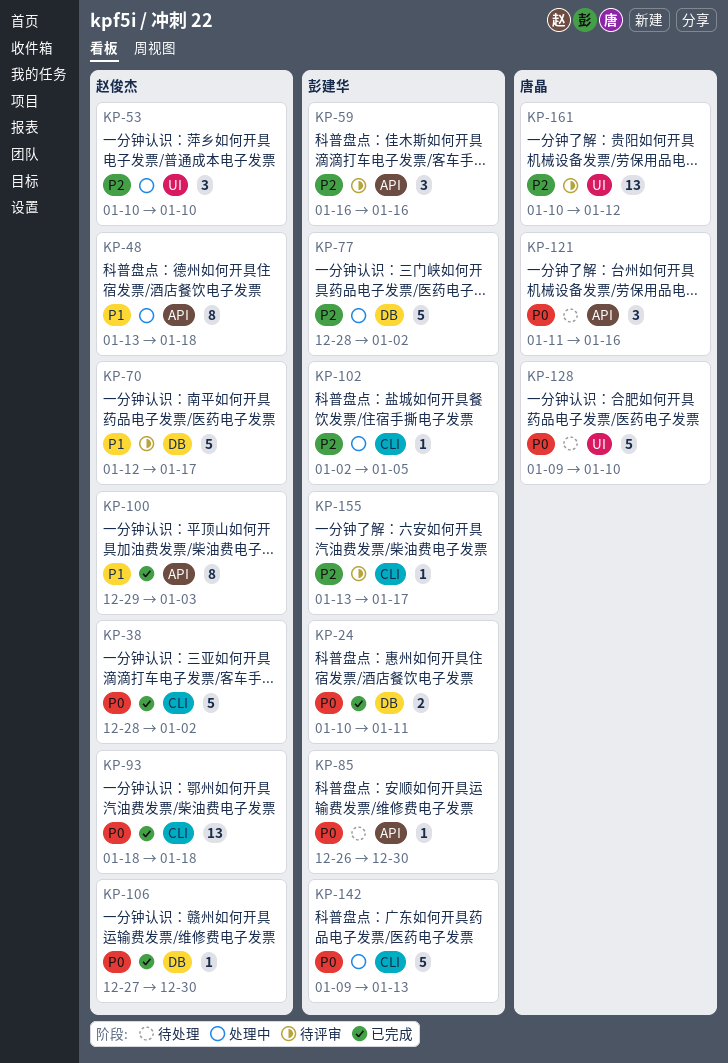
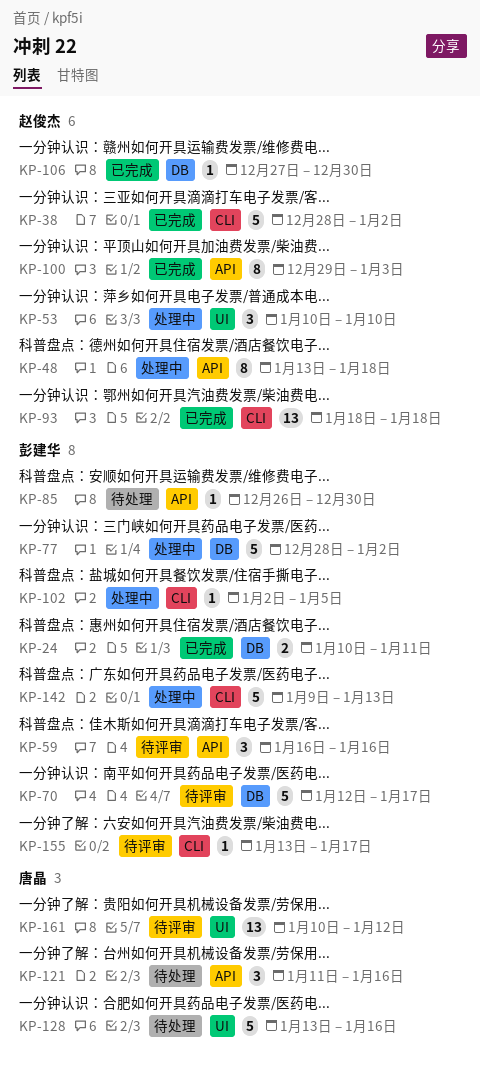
KP-70, owner: 赵俊杰 -> 彭建华
KP-128, start: Jan 9 -> Jan 13
KP-128, due: Jan 10 -> Jan 16

